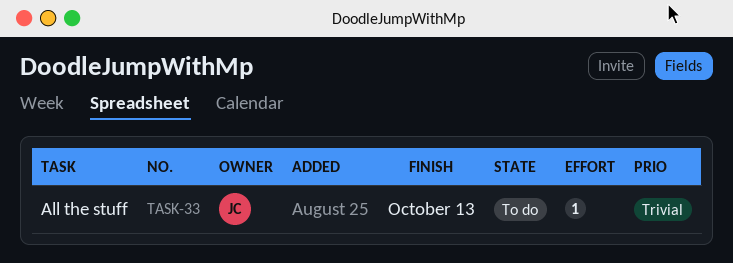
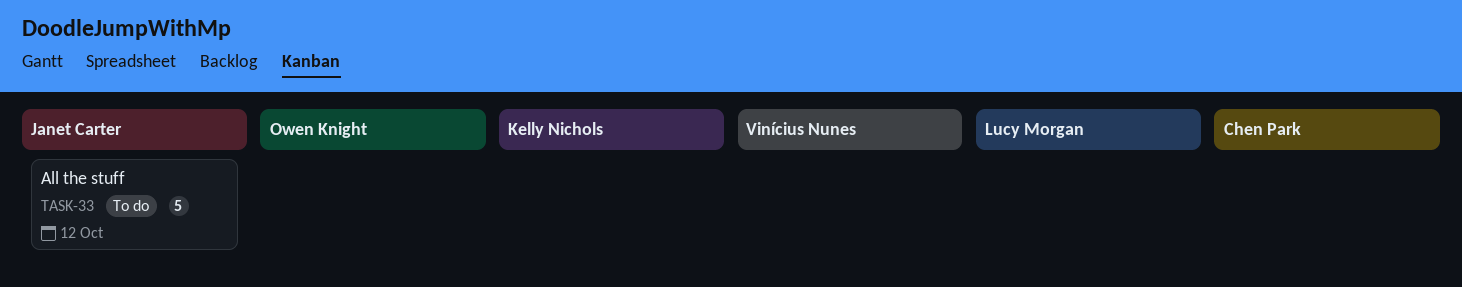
TASK-33, estimate: 1 -> 5
TASK-33, due: Oct 13 -> Oct 12

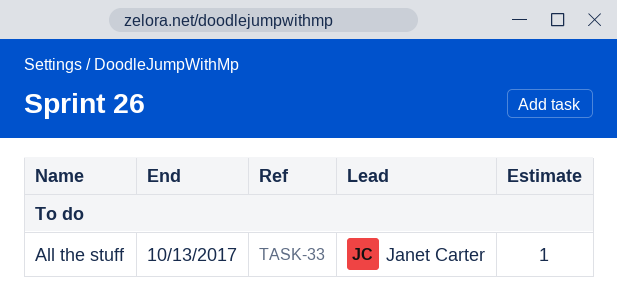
TASK-33, estimate: 5 -> 1
TASK-33, due: Oct 12 -> Oct 13

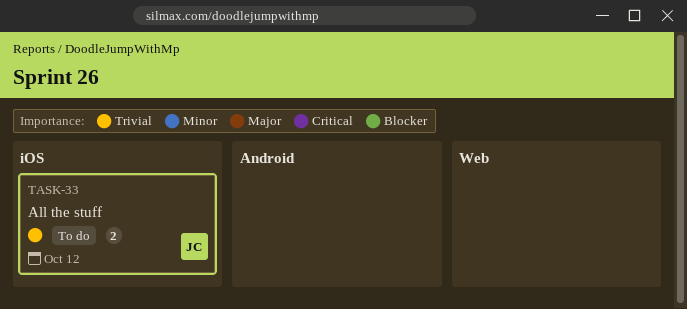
TASK-33, estimate: 1 -> 2
TASK-33, due: Oct 13 -> Oct 12

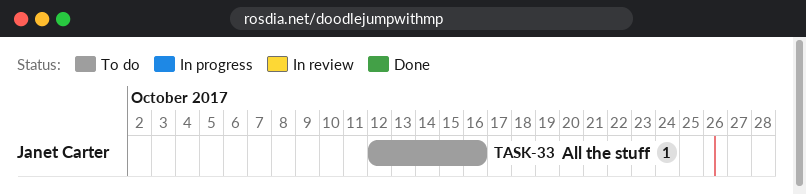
TASK-33, estimate: 2 -> 1
TASK-33, due: Oct 12 -> Oct 16

